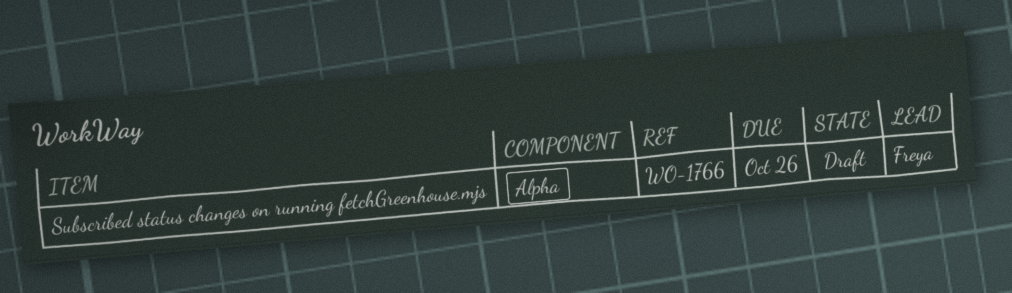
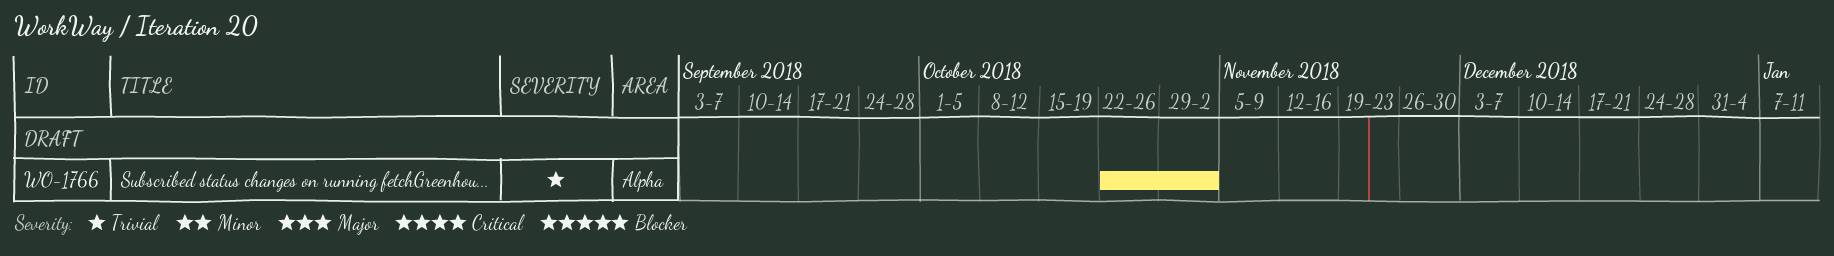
WO-1766, due: Oct 26 -> Nov 2

